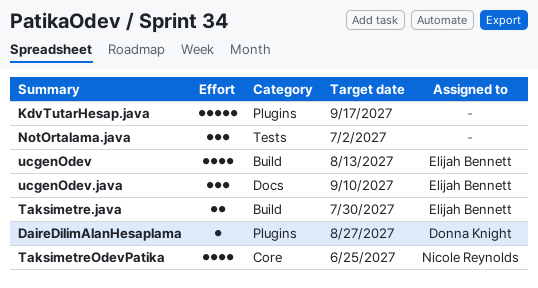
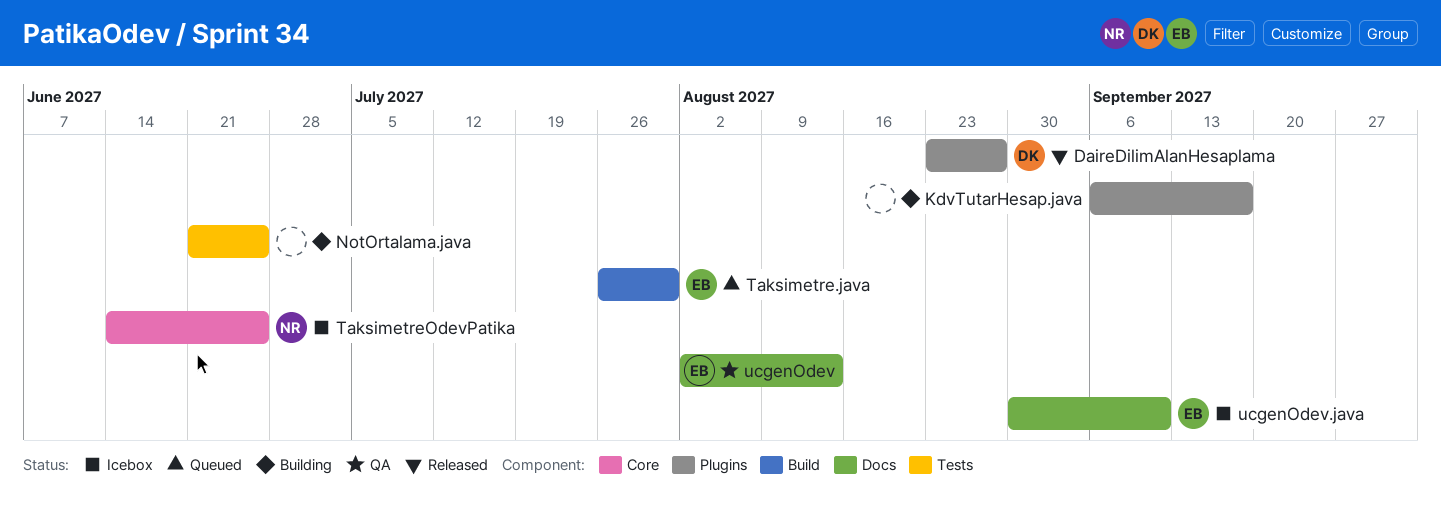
NotOrtalama.java, due: Jul 2 -> Jun 25
ucgenOdev, label: Build -> Docs

